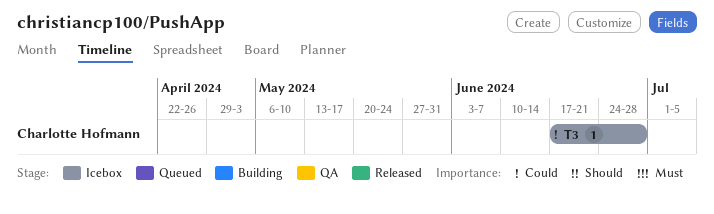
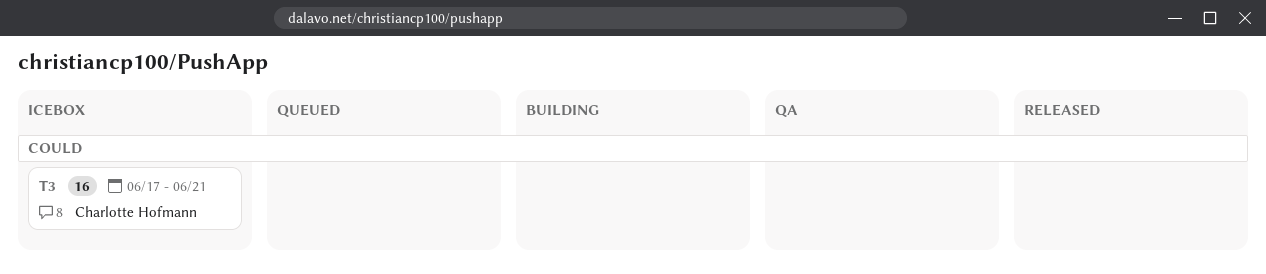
T3, estimate: 1 -> 16
T3, due: Jun 28 -> Jun 21

